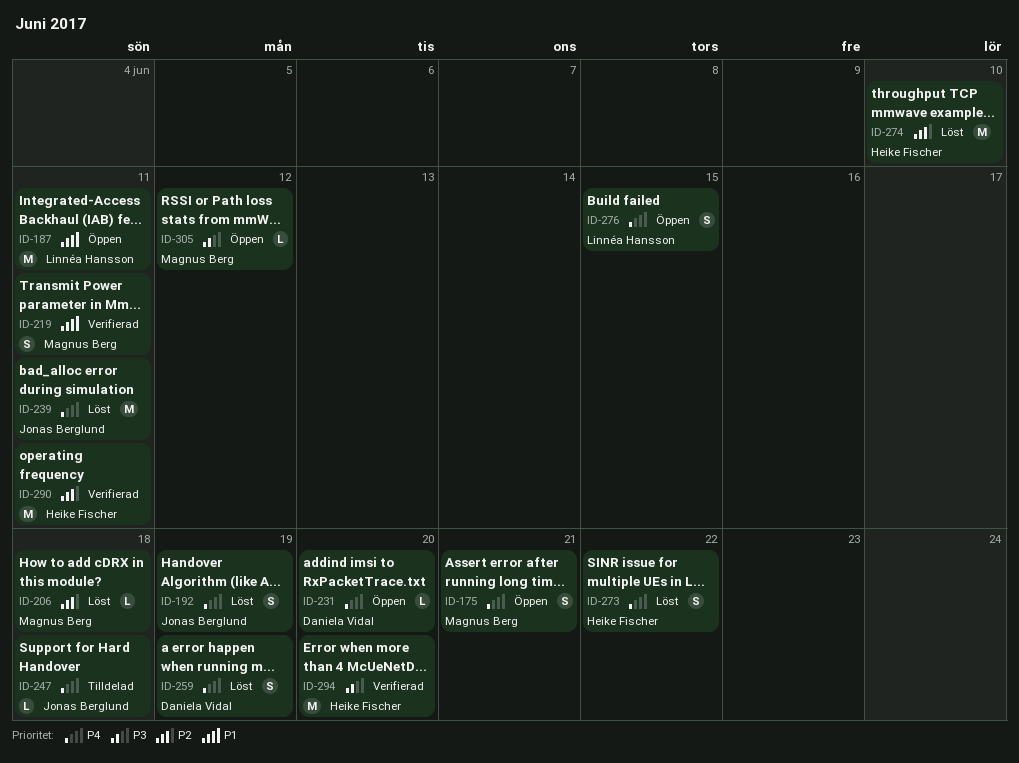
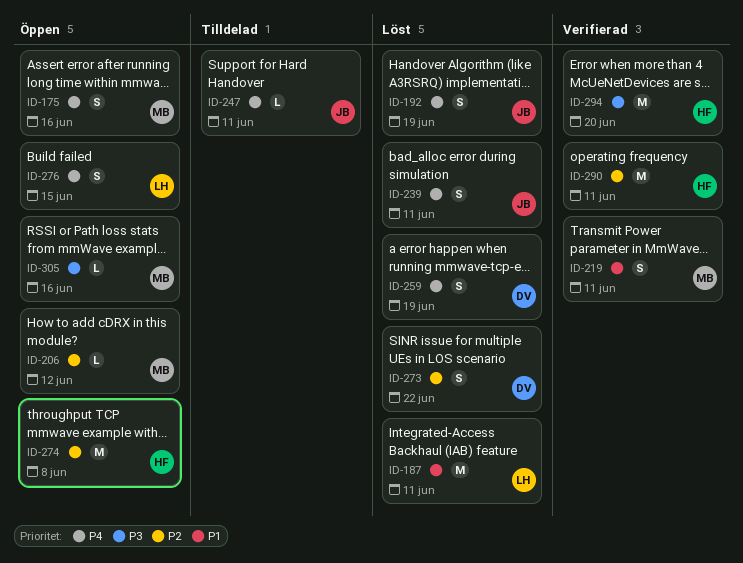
ID-175, due: Jun 21 -> Jun 16
ID-187, status: Öppen -> Löst
ID-206, status: Löst -> Öppen
ID-206, due: Jun 18 -> Jun 12
ID-231: present -> none
ID-239, estimate: M -> S
ID-247, due: Jun 18 -> Jun 11
ID-273, owner: Heike Fischer -> Daniela Vidal
ID-273, priority: P4 -> P2
ID-274, status: Löst -> Öppen
ID-274, due: Jun 10 -> Jun 8
ID-305, due: Jun 12 -> Jun 16

